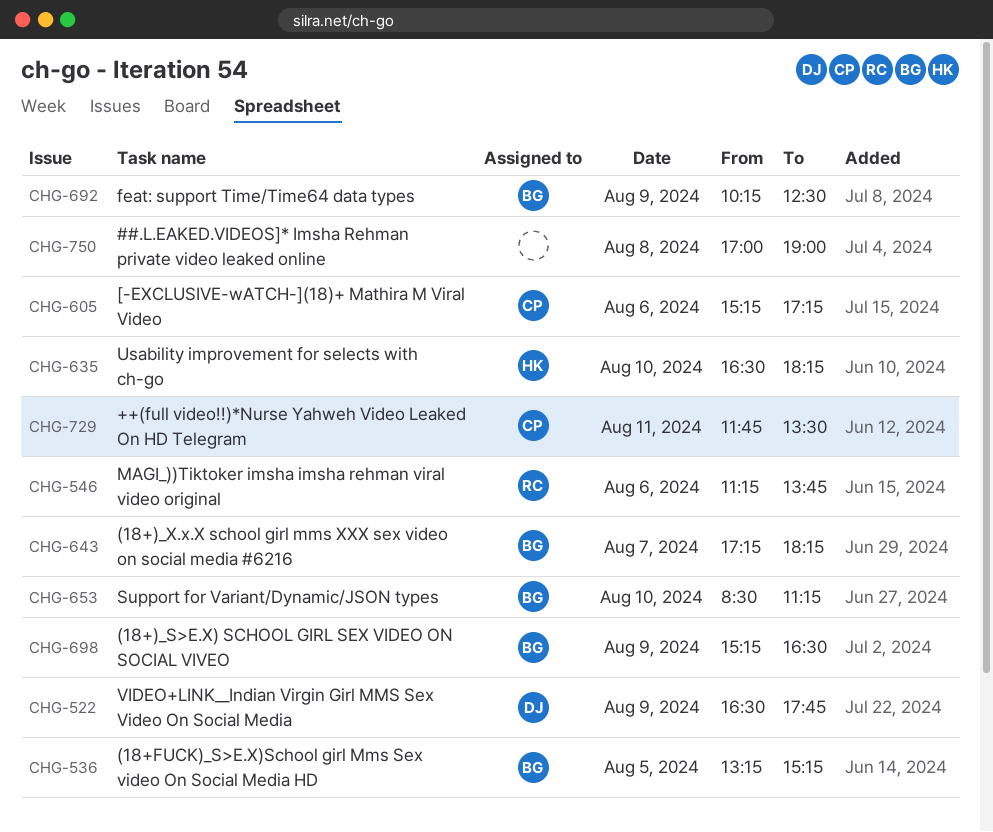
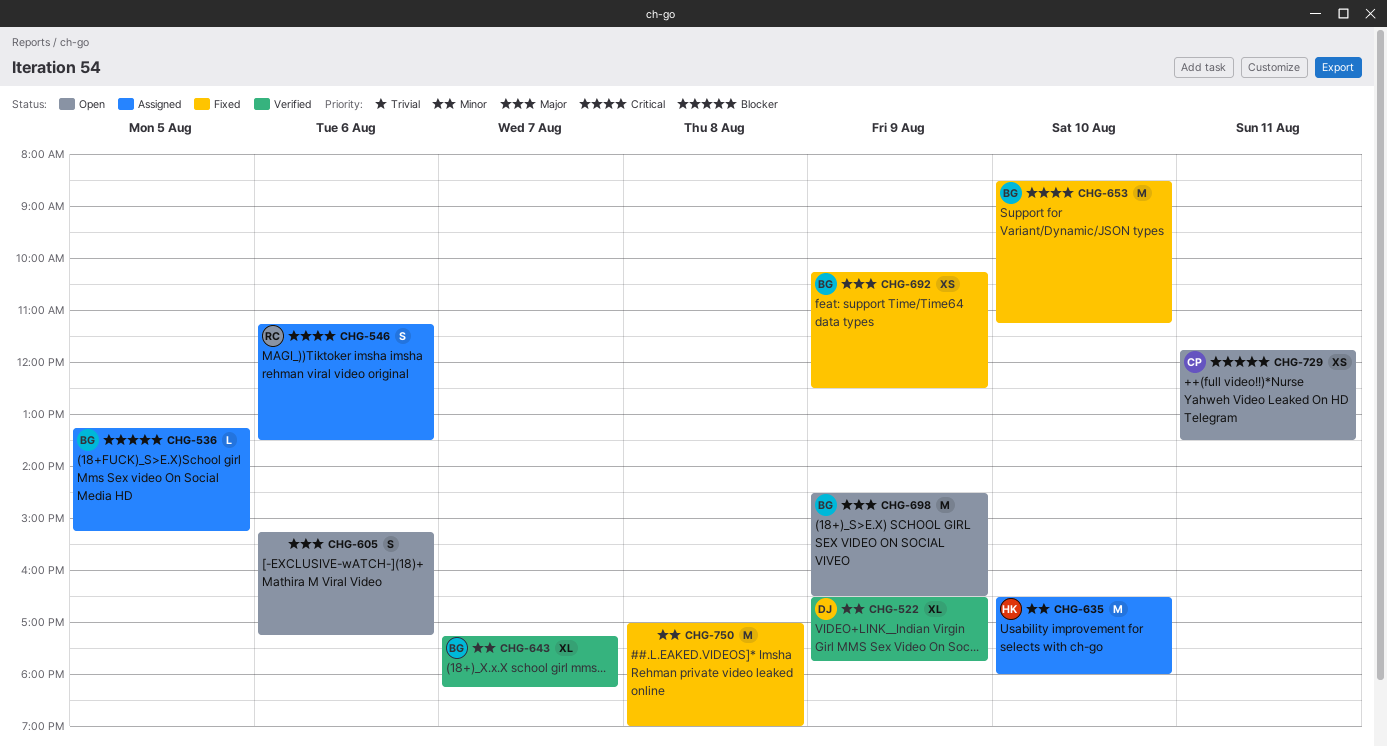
CHG-546, ends: 13:45 -> 13:30
CHG-605, owner: CP -> none
CHG-635, ends: 18:15 -> 18:00
CHG-698, begins: 15:15 -> 14:30

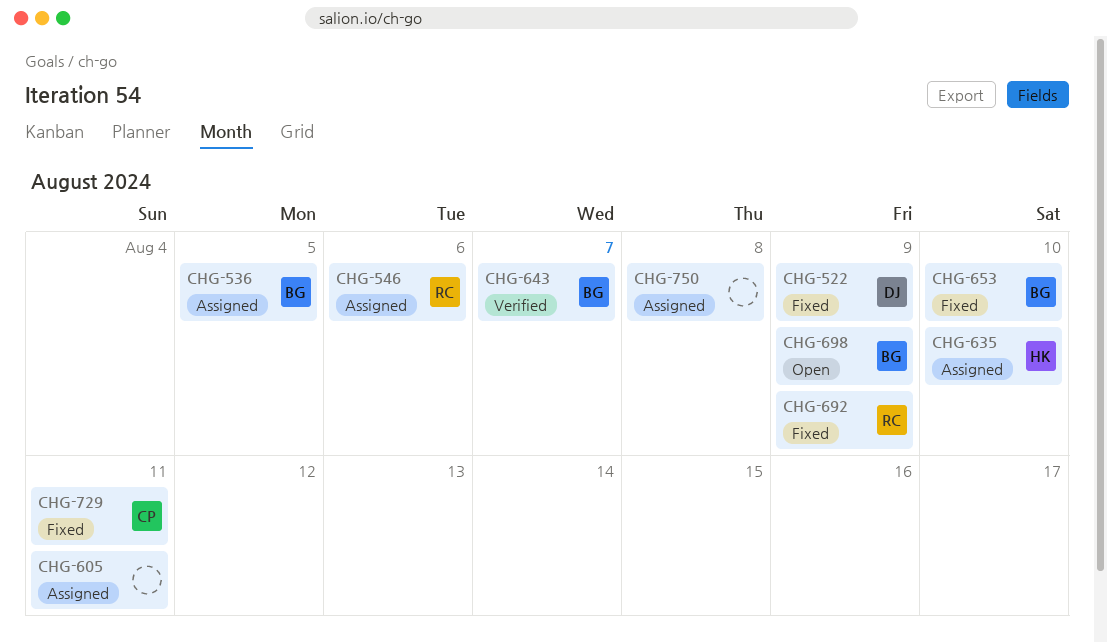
CHG-522, status: Verified -> Fixed
CHG-605, status: Open -> Assigned
CHG-605, day: Aug 6 -> Aug 11
CHG-692, owner: BG -> RC
CHG-729, status: Open -> Fixed
CHG-750, status: Fixed -> Assigned

